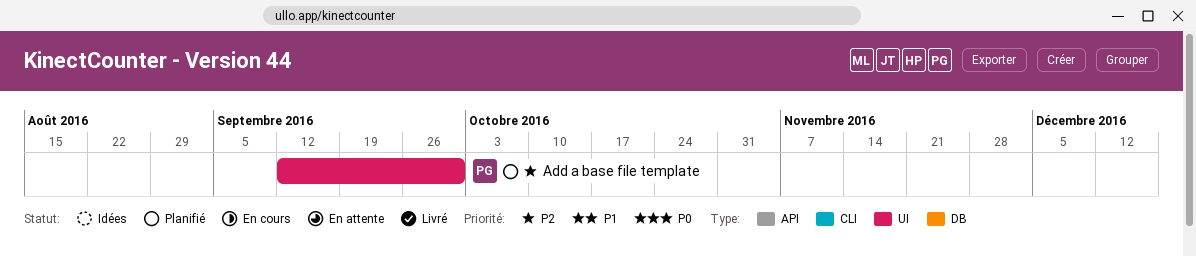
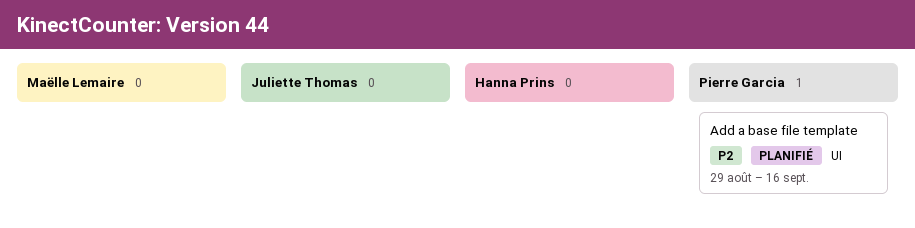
Add a base file template, start: Sep 12 -> Aug 29
Add a base file template, due: Sep 30 -> Sep 16

